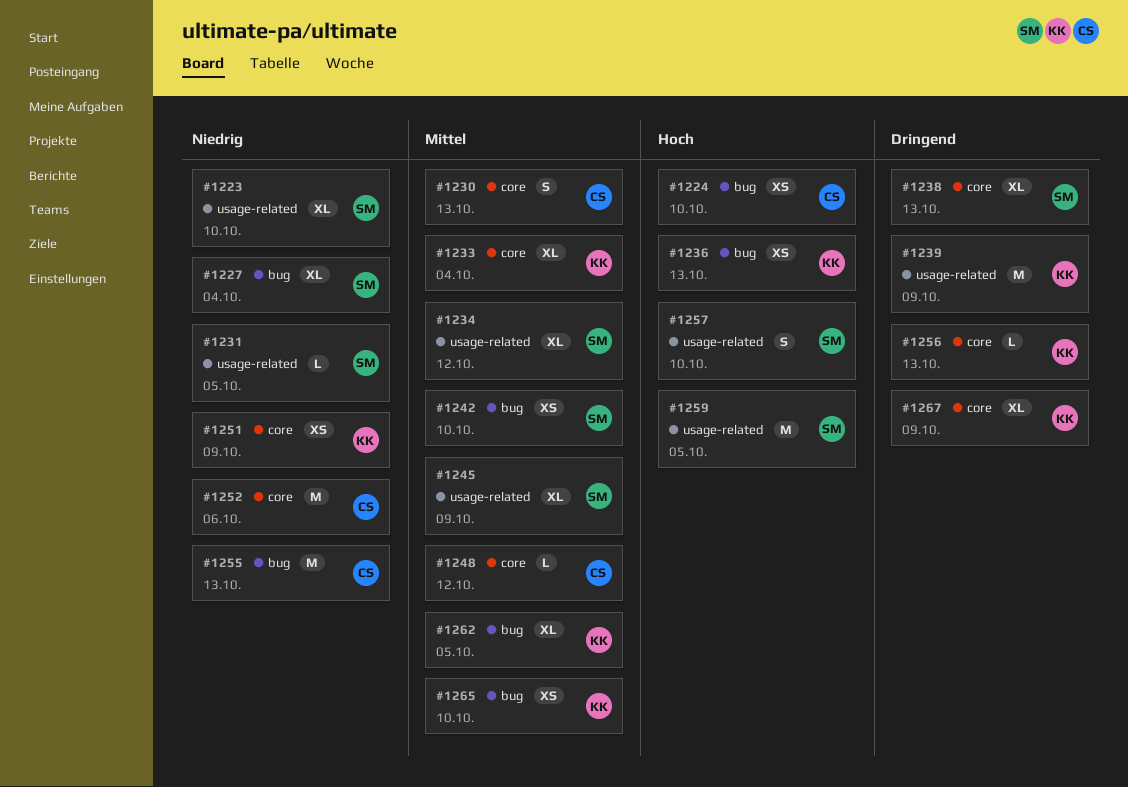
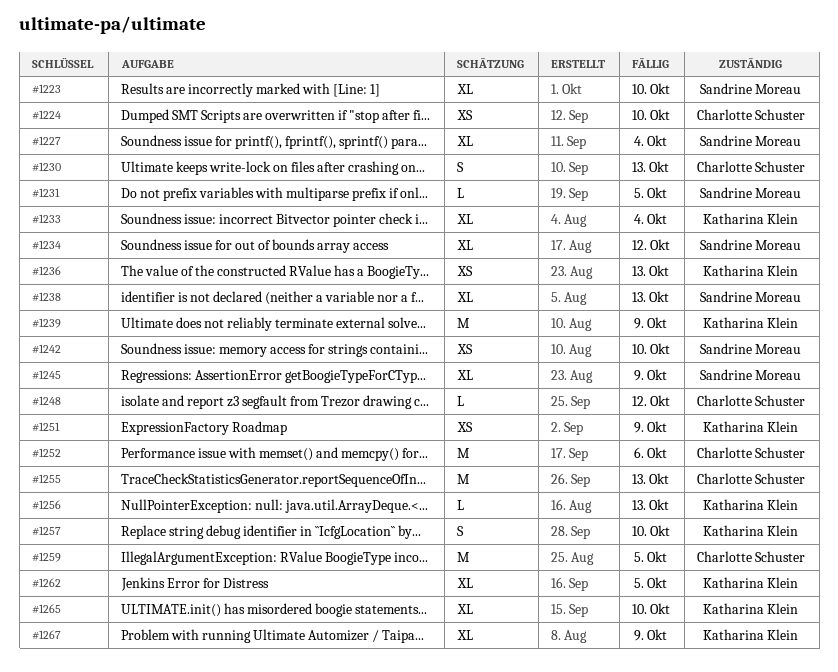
#1257, owner: Sandrine Moreau -> Katharina Klein
#1259, owner: Sandrine Moreau -> Charlotte Schuster
#1265, estimate: XS -> XL

